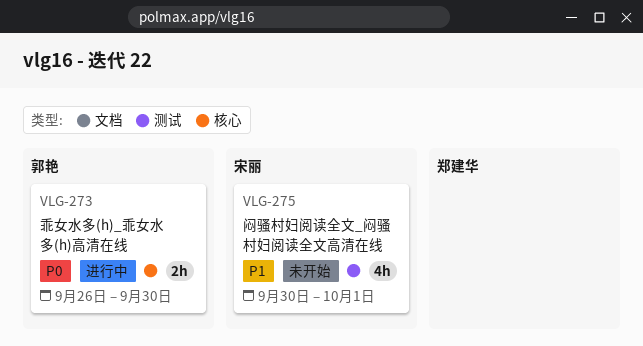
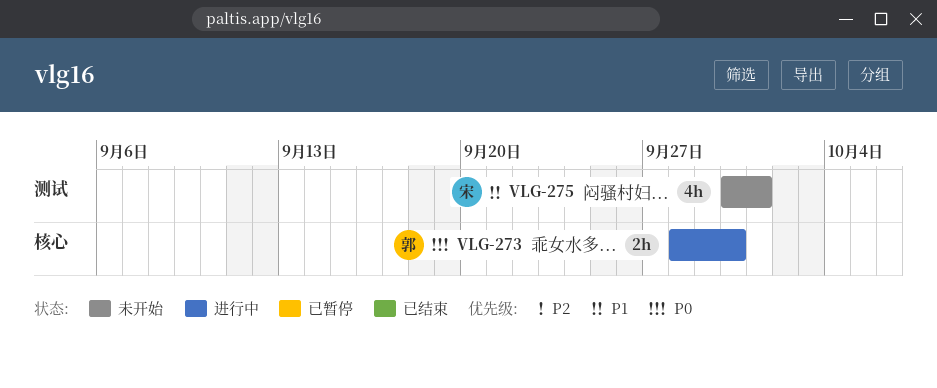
VLG-273, start: Sep 26 -> Sep 28

